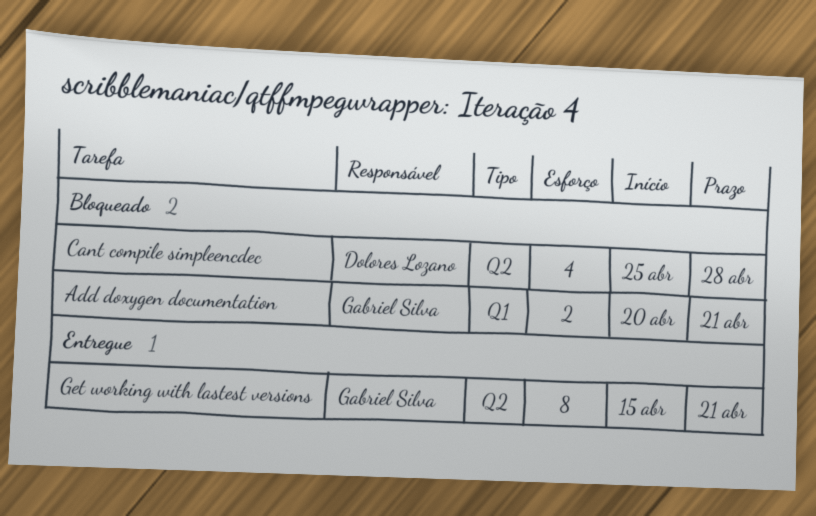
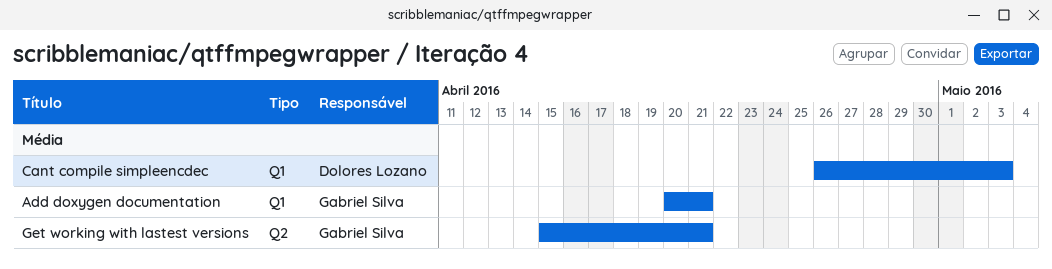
Cant compile simpleencdec, label: Q2 -> Q1
Cant compile simpleencdec, start: Apr 25 -> Apr 26
Cant compile simpleencdec, due: Apr 28 -> May 3

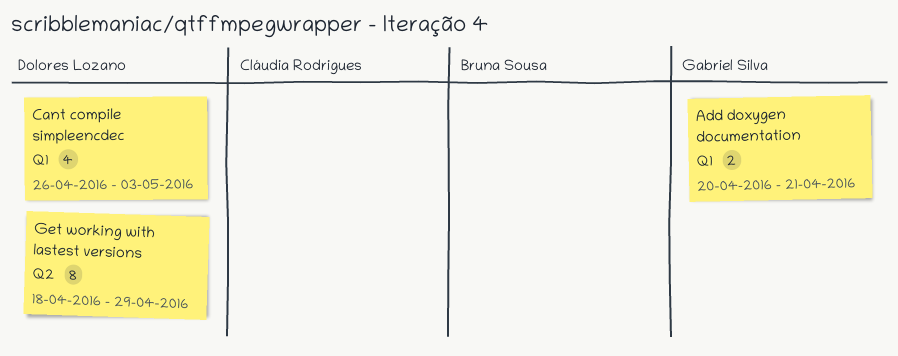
Get working with lastest versions, owner: Gabriel Silva -> Dolores Lozano
Get working with lastest versions, start: Apr 15 -> Apr 18
Get working with lastest versions, due: Apr 21 -> Apr 29

